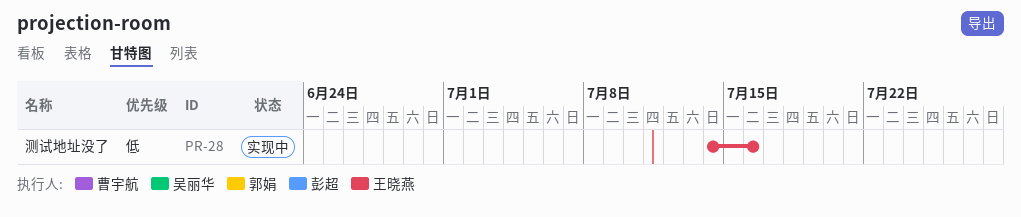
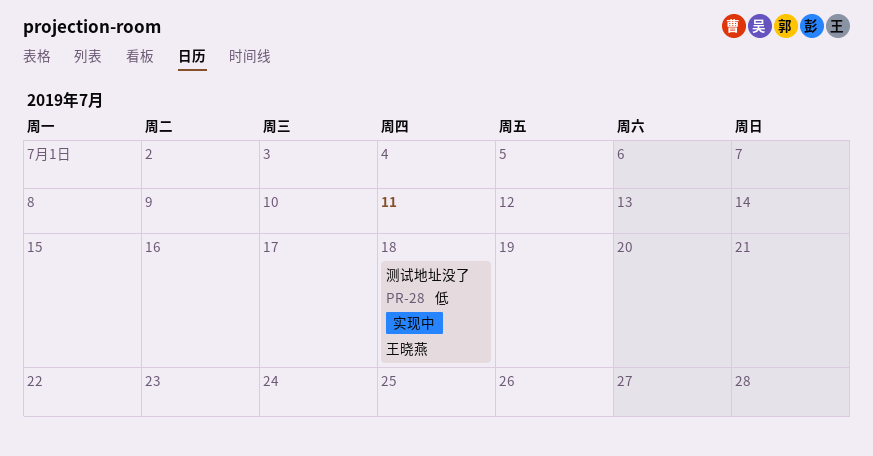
PR-28, due: Jul 16 -> Jul 18

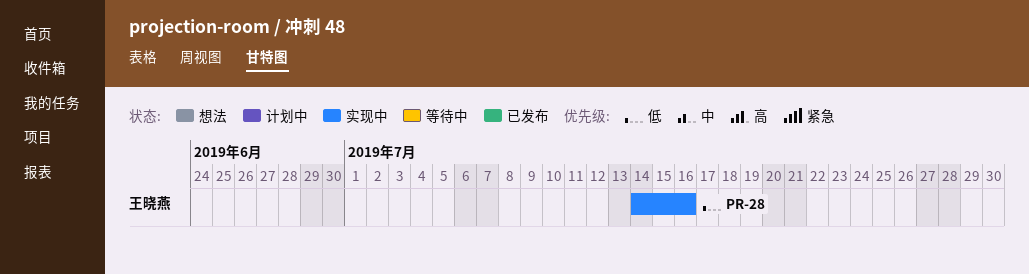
PR-28, due: Jul 18 -> Jul 16

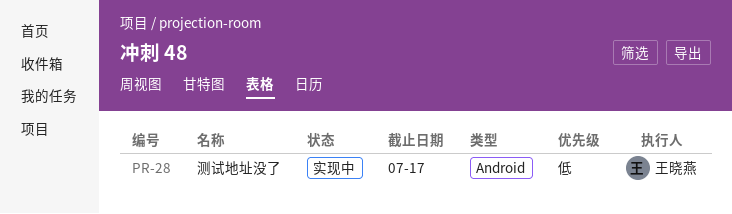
PR-28, due: Jul 16 -> Jul 17

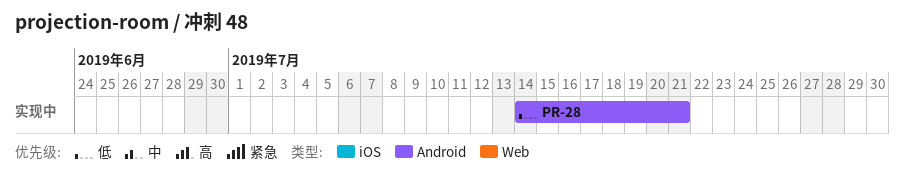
PR-28, due: Jul 17 -> Jul 21

